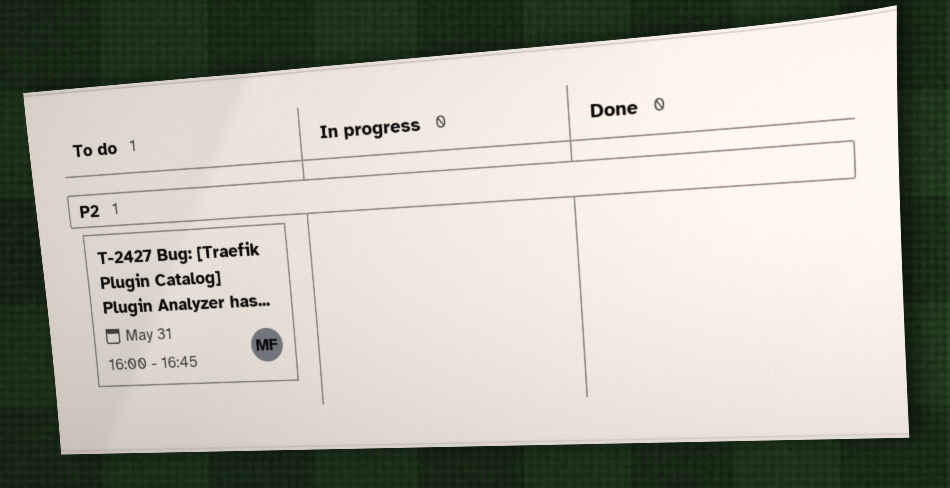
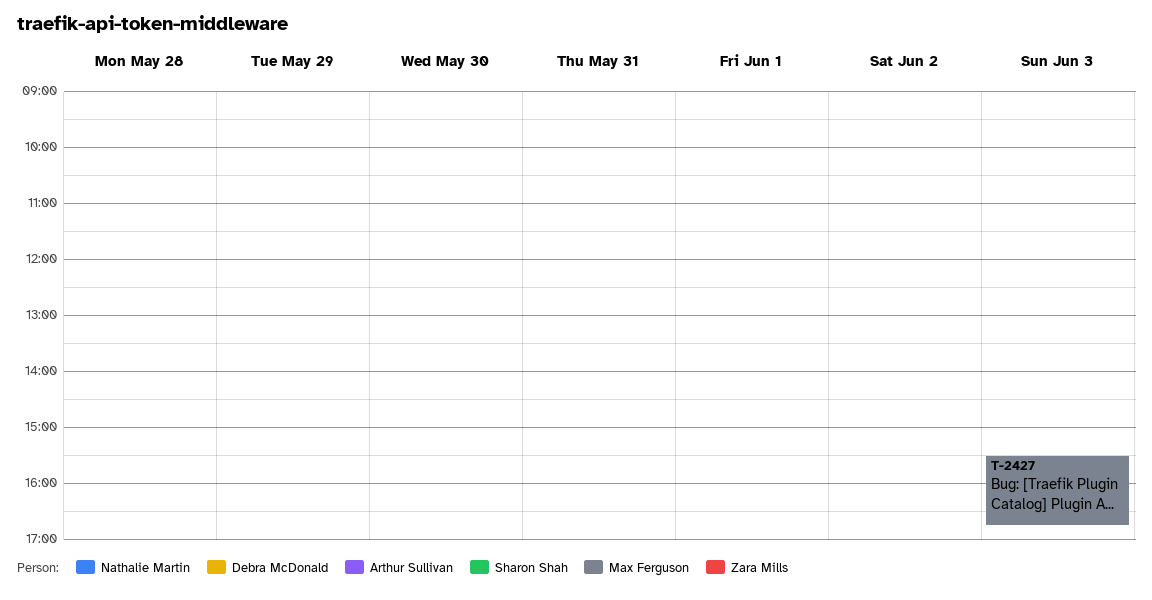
T-2427, day: May 31 -> Jun 3
T-2427, begins: 16:00 -> 15:30

